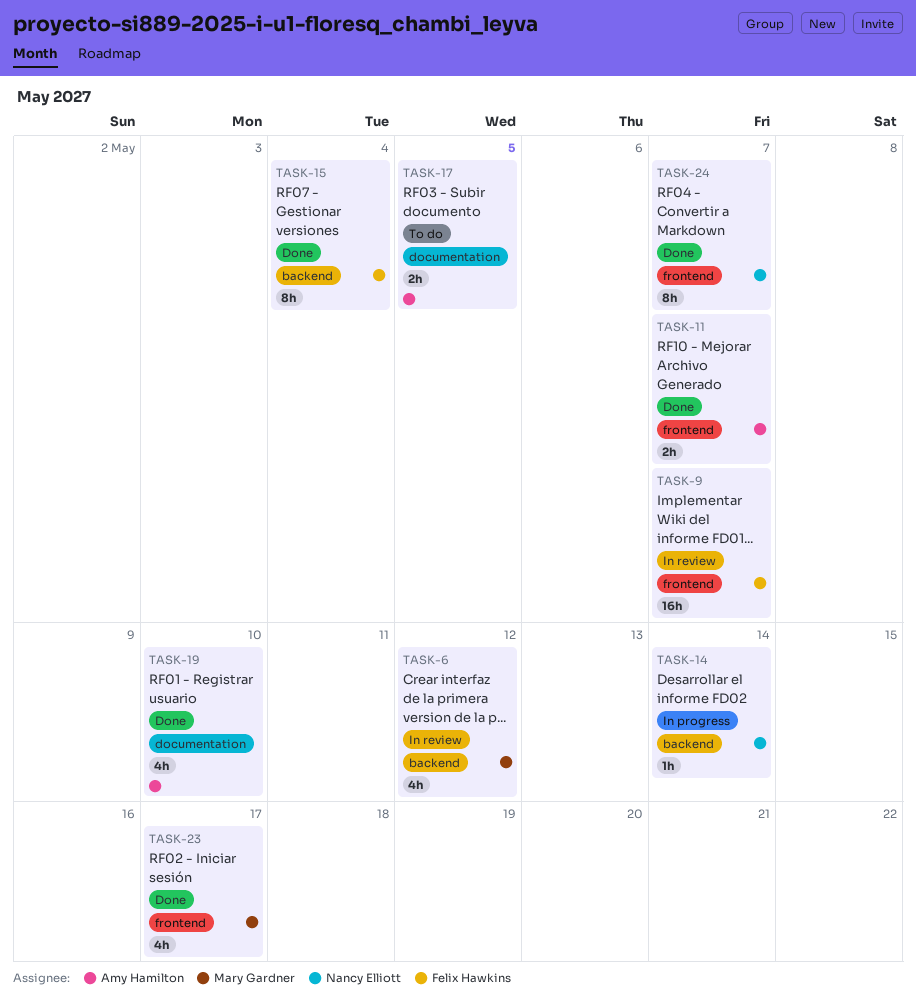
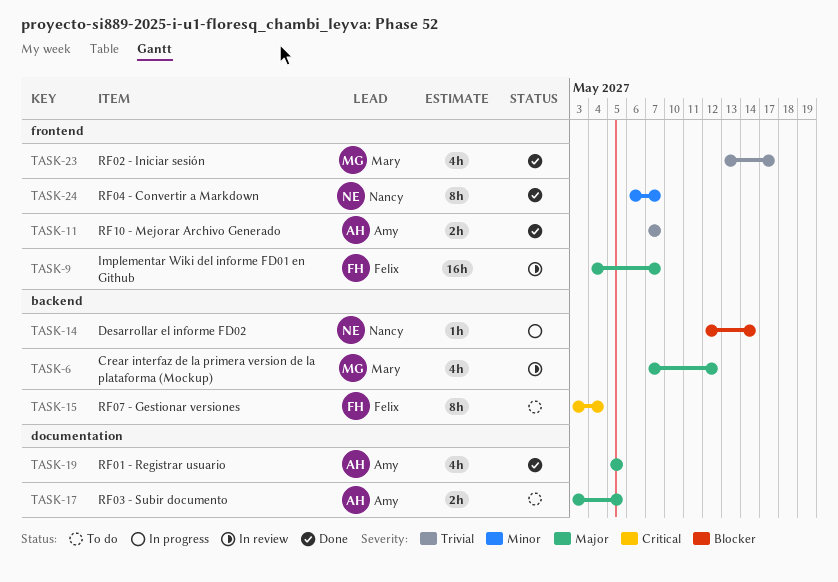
TASK-15, status: Done -> To do
TASK-19, due: May 10 -> May 5

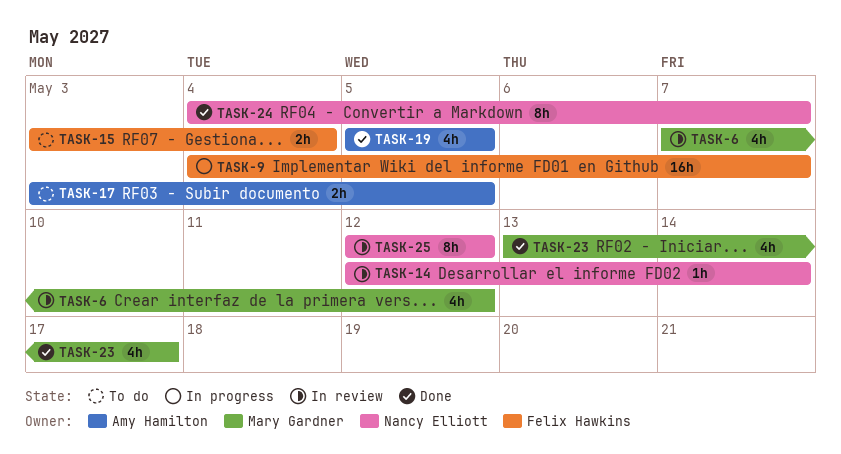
TASK-9, status: In review -> In progress
TASK-11: present -> none
TASK-14, status: In progress -> In review
TASK-15, estimate: 8h -> 2h
TASK-24, start: May 6 -> May 4
TASK-25: none -> present

